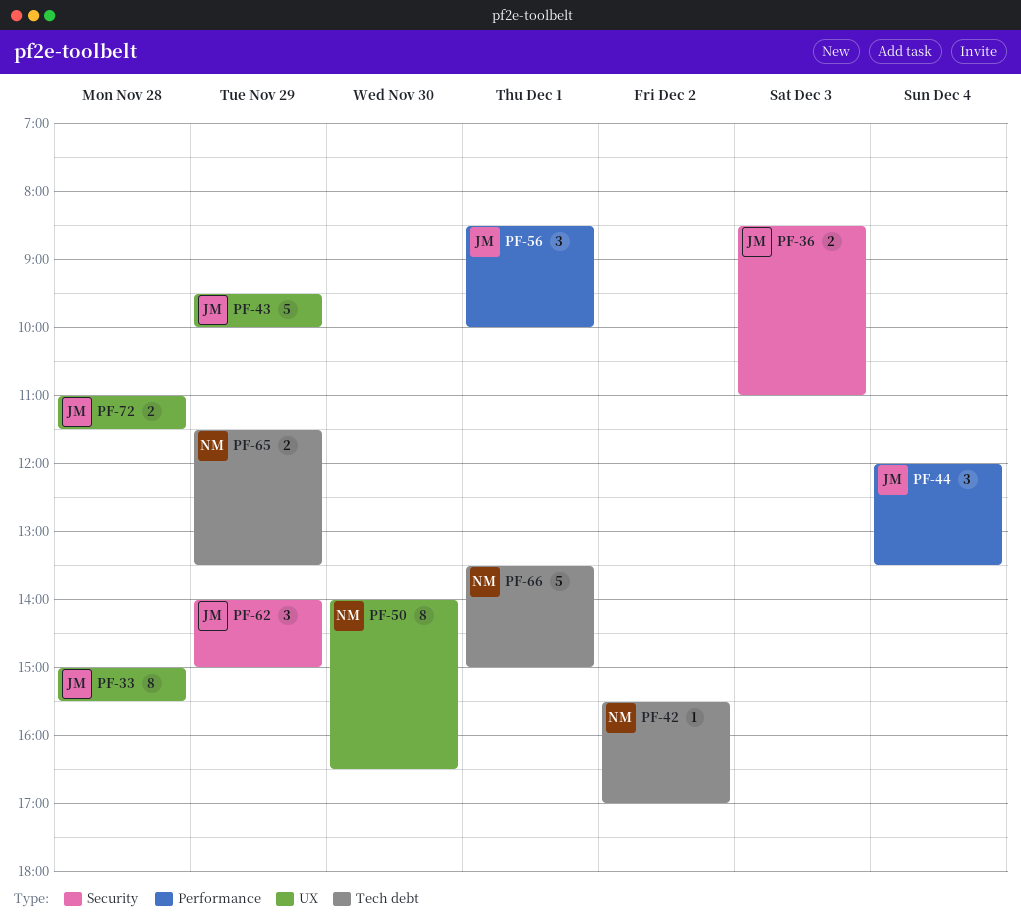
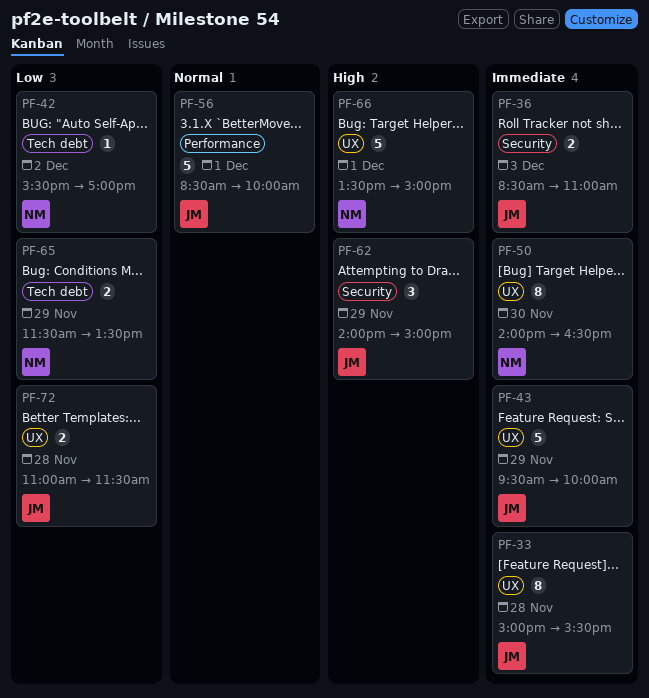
PF-44: present -> none
PF-56, estimate: 3 -> 5
PF-66, label: Tech debt -> UX

